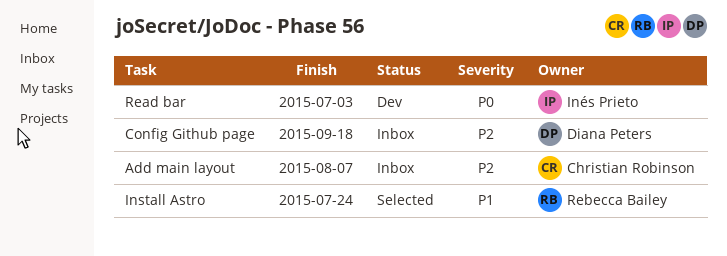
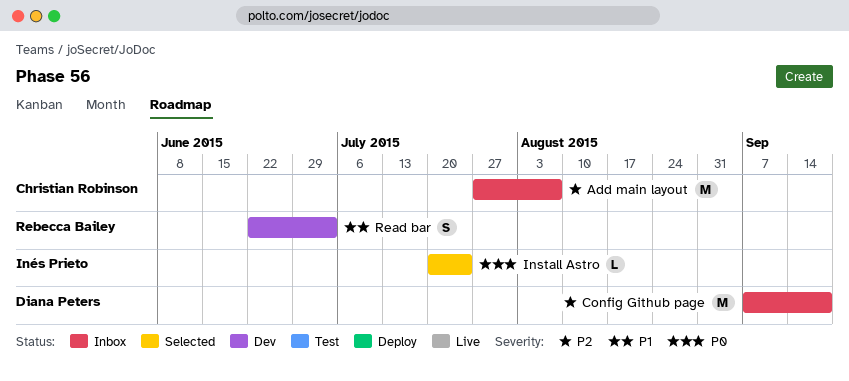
Install Astro, owner: Rebecca Bailey -> Inés Prieto
Install Astro, priority: P1 -> P0
Read bar, owner: Inés Prieto -> Rebecca Bailey
Read bar, priority: P0 -> P1

